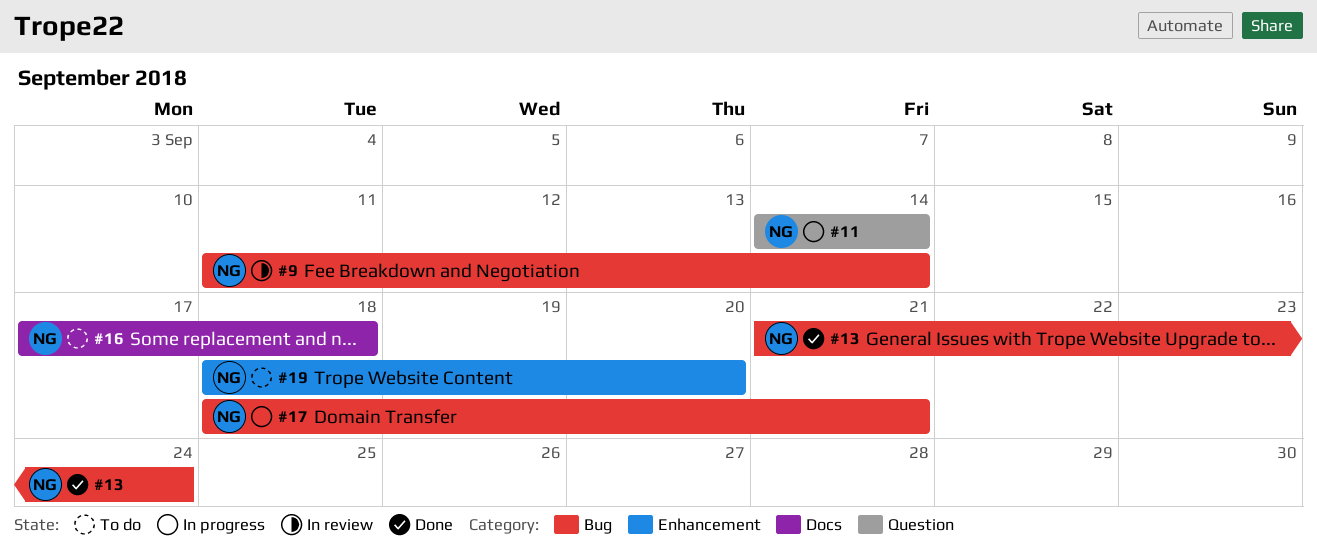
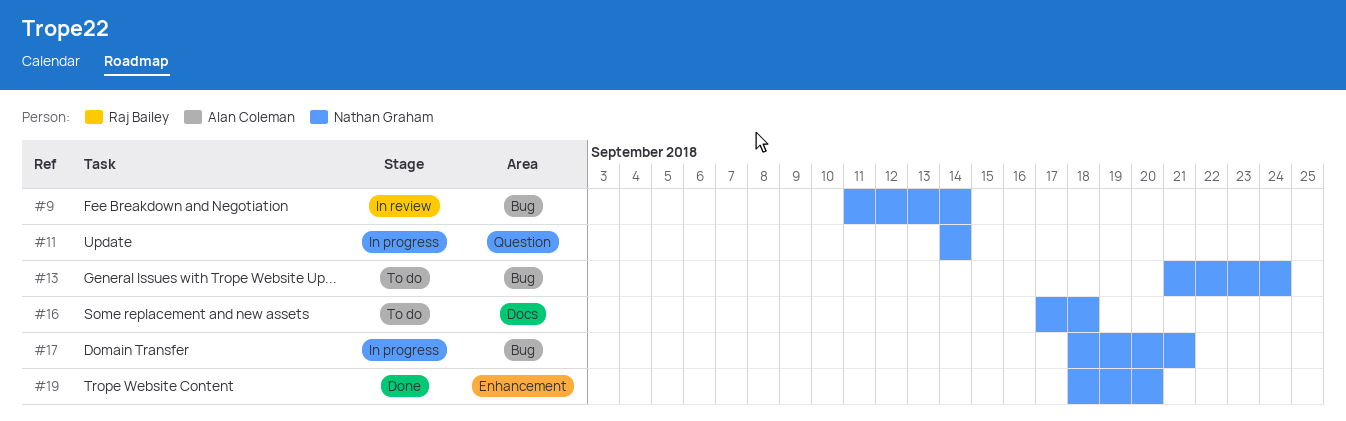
#13, status: Done -> To do
#19, status: To do -> Done

